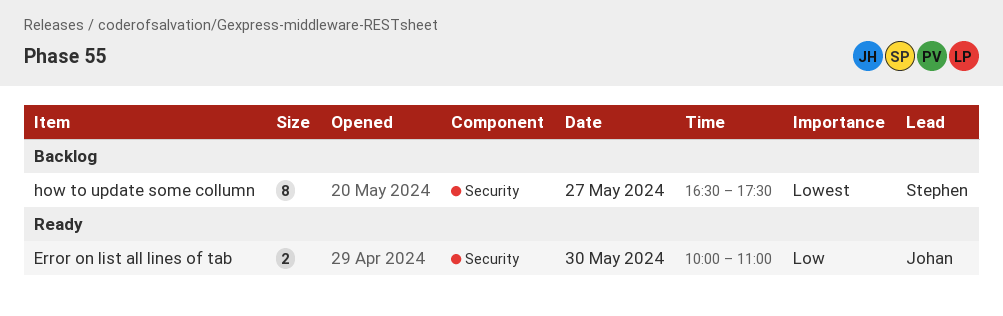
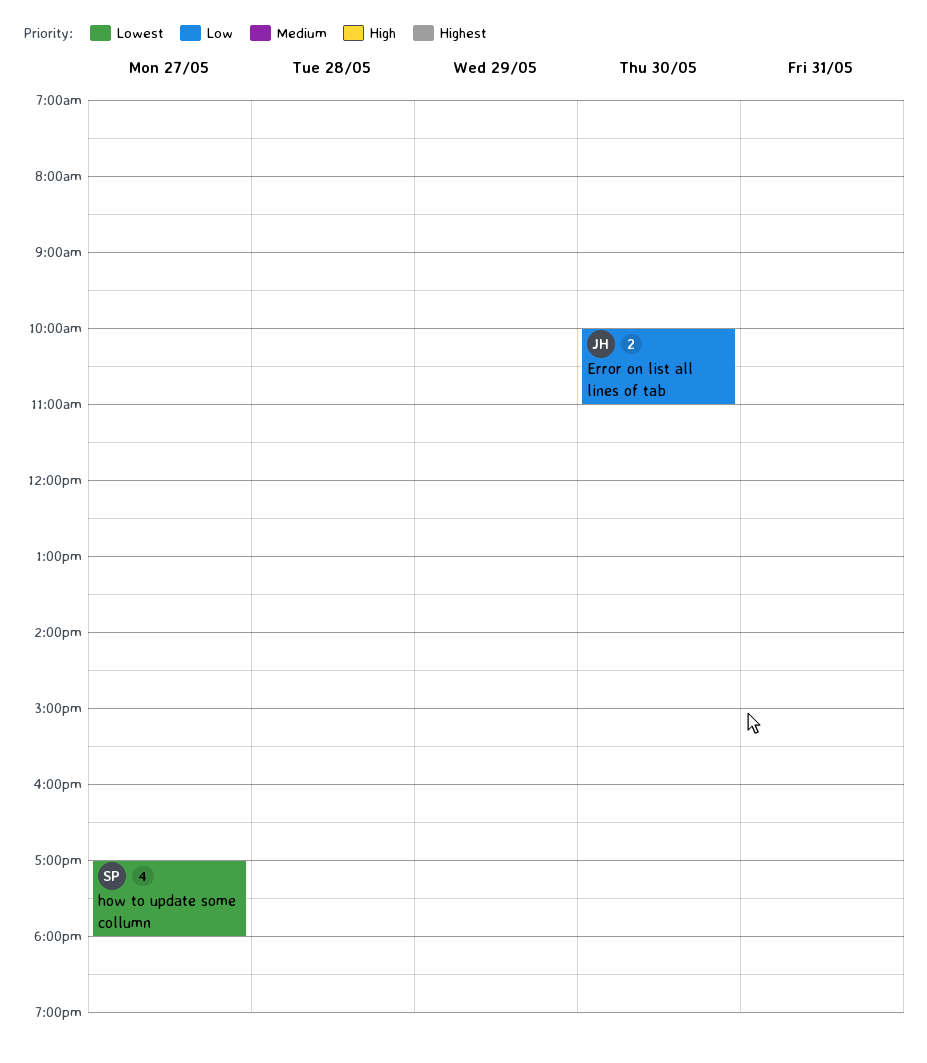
how to update some collumn, estimate: 8 -> 4
how to update some collumn, begins: 16:30 -> 17:00
how to update some collumn, ends: 17:30 -> 18:00

